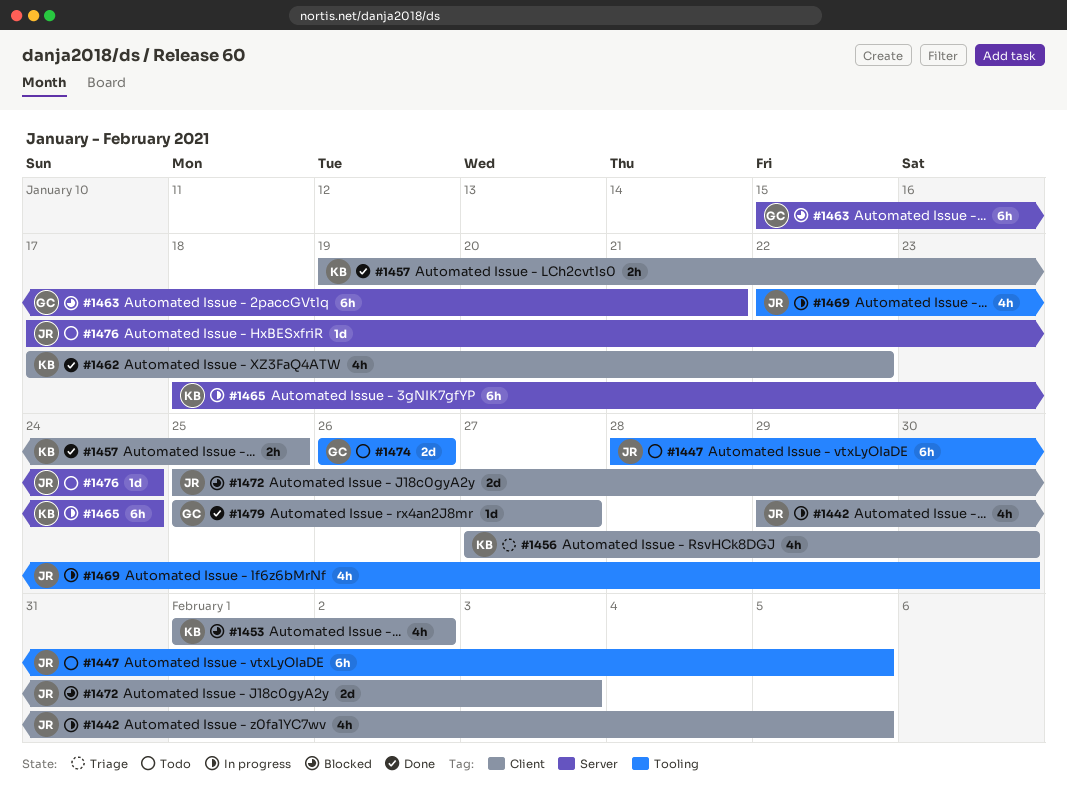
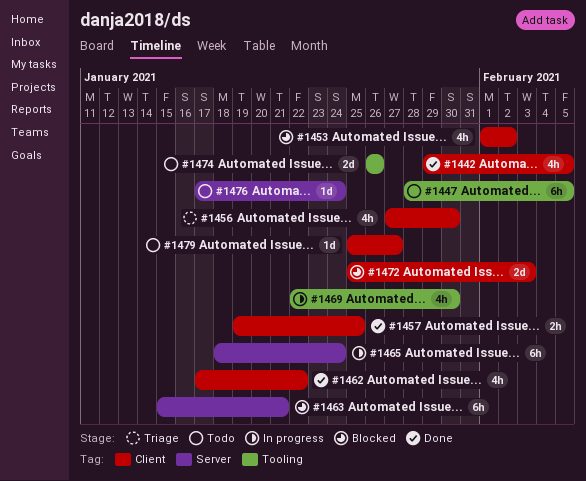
#1442, status: In progress -> Done
#1479, status: Done -> Todo

